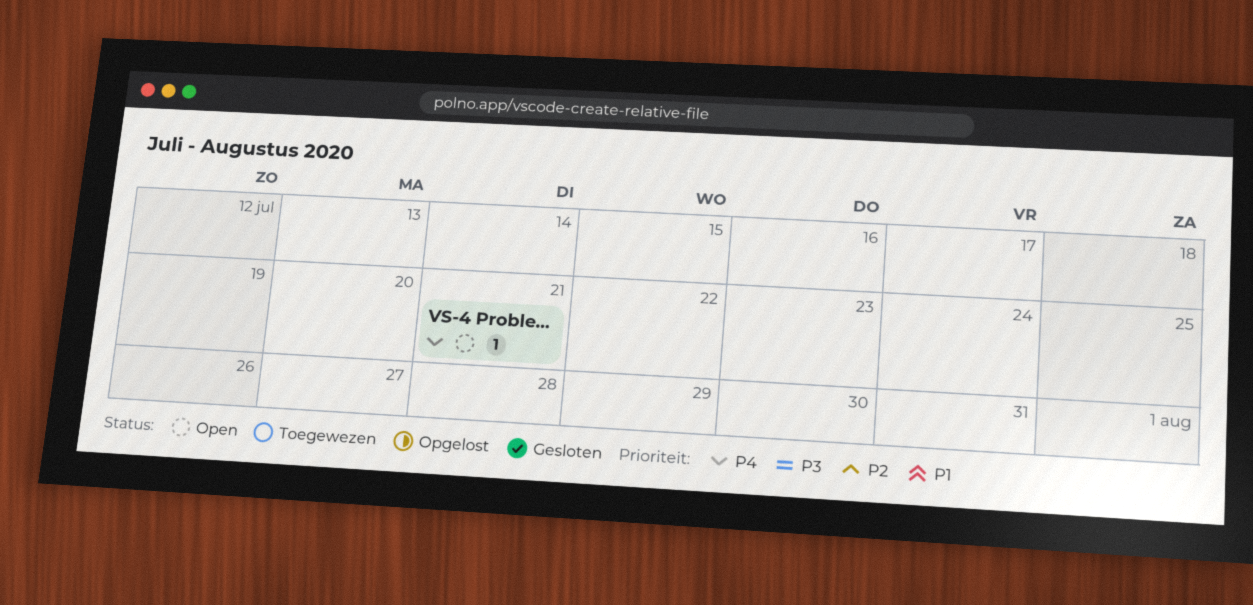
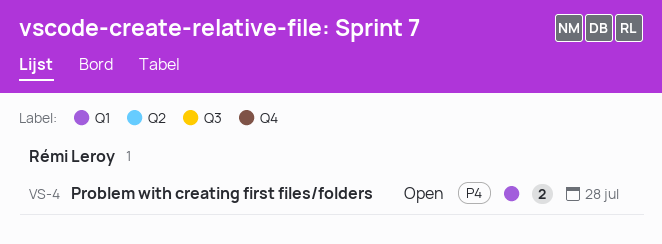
VS-4, estimate: 1 -> 2
VS-4, due: Jul 21 -> Jul 28

